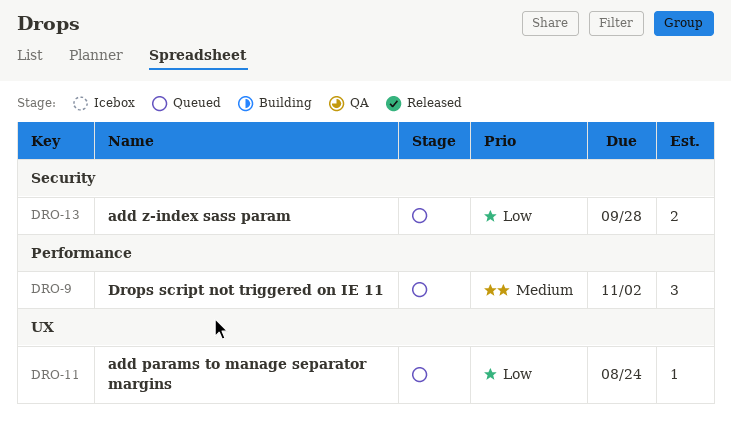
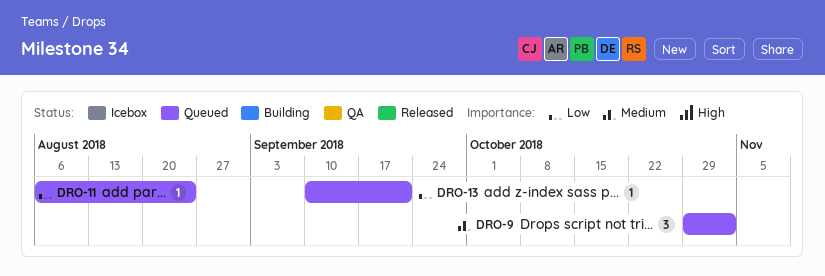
DRO-13, estimate: 2 -> 1
DRO-13, due: Sep 28 -> Sep 21

